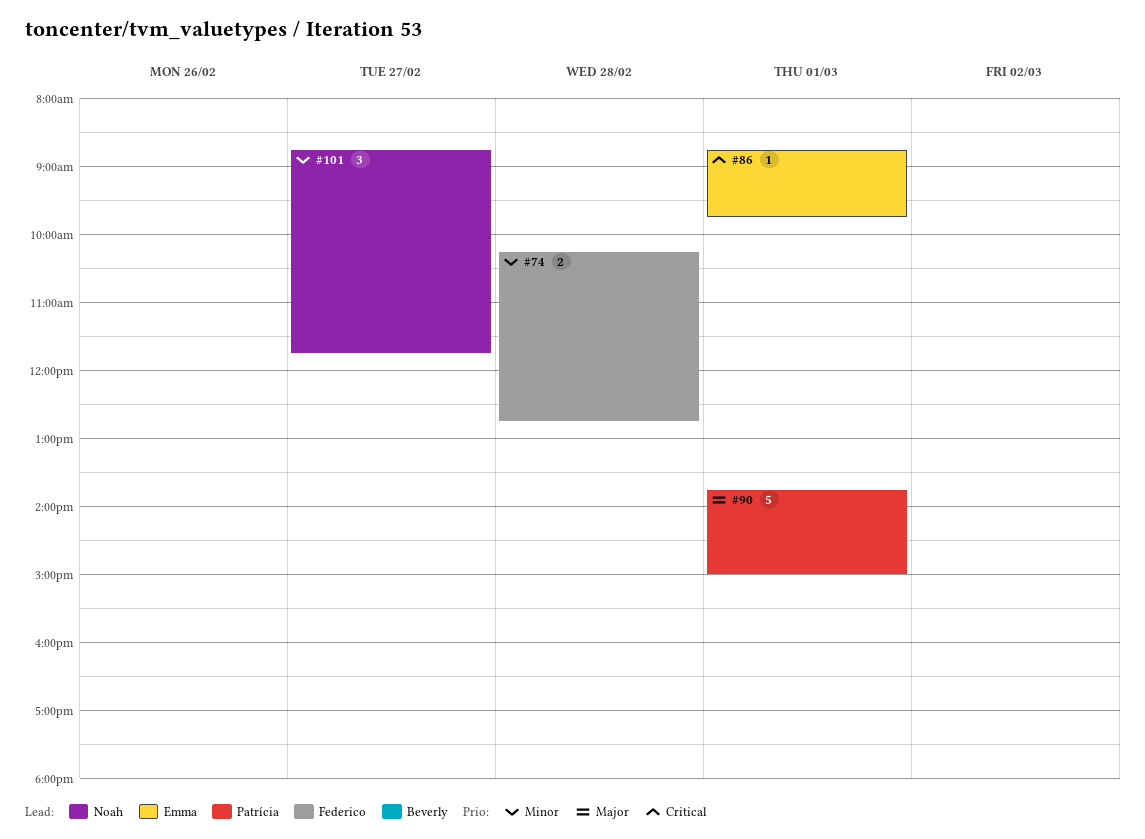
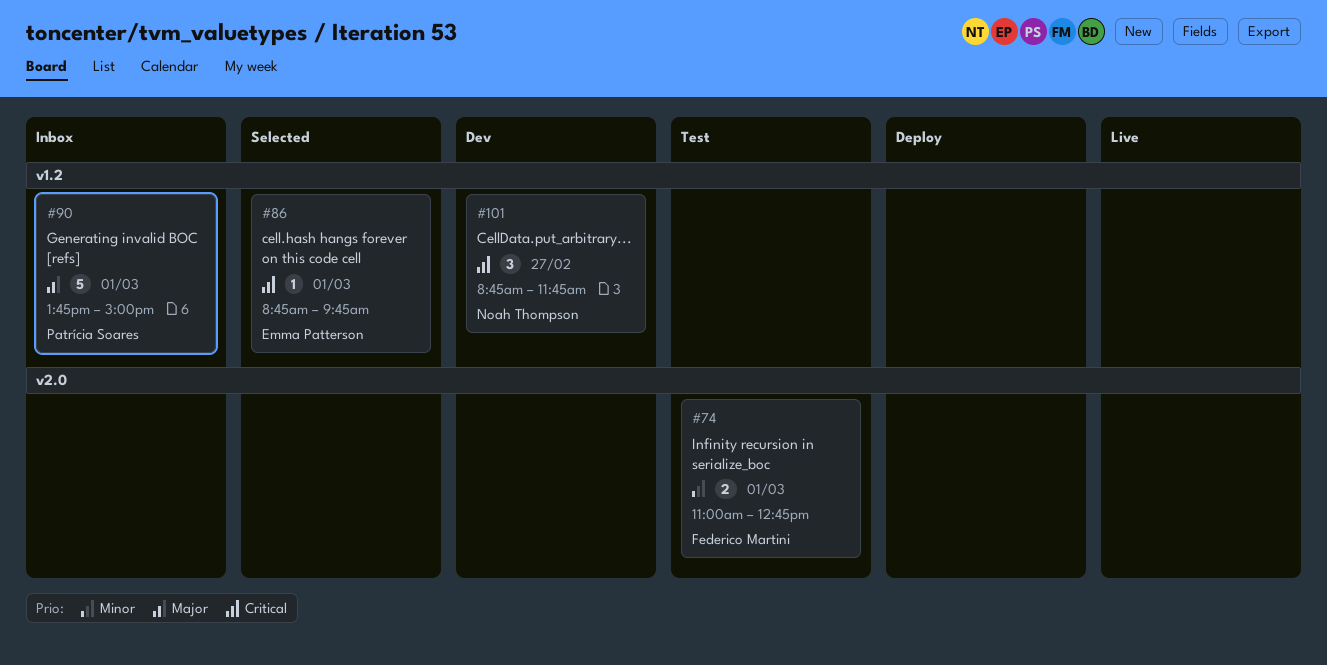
#74, day: Feb 28 -> Mar 1
#74, begins: 10:15 -> 11:00
#101, priority: Minor -> Critical

